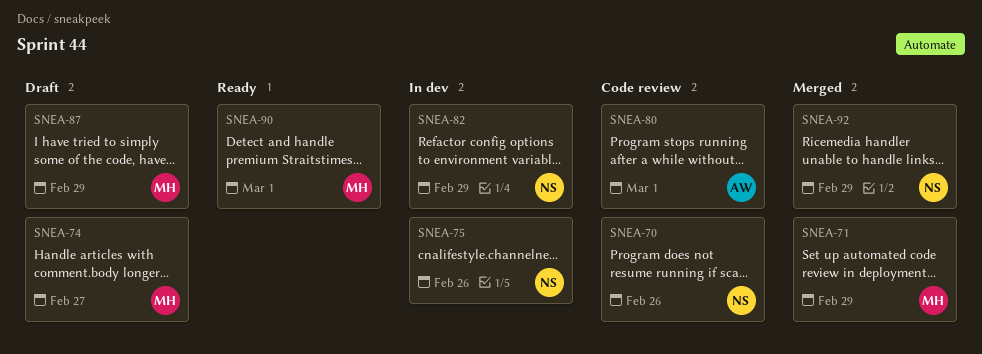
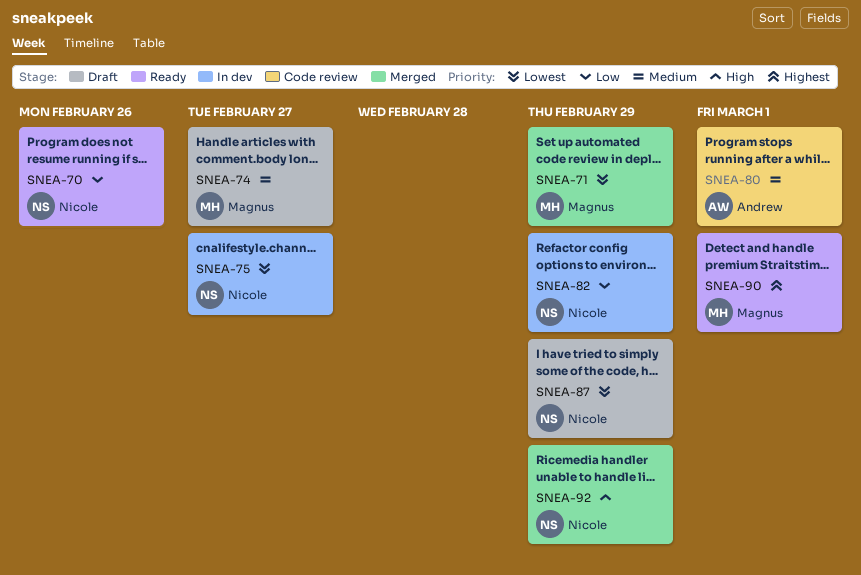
SNEA-70, status: Code review -> Ready
SNEA-75, due: Feb 26 -> Feb 27
SNEA-87, owner: Magnus -> Nicole

